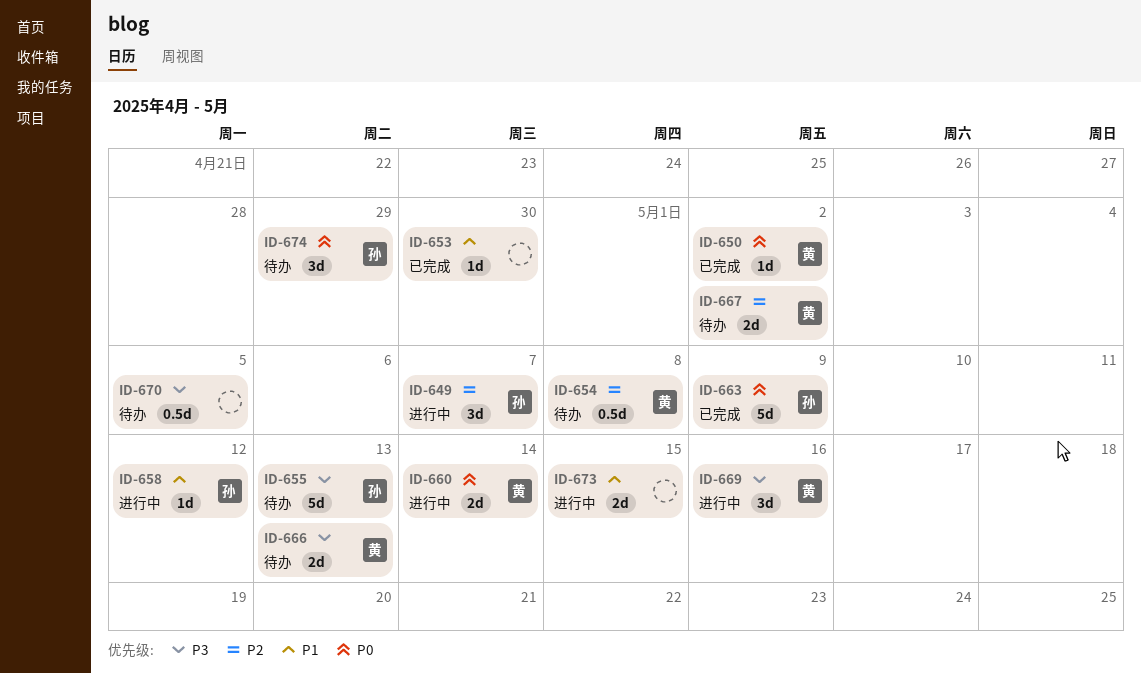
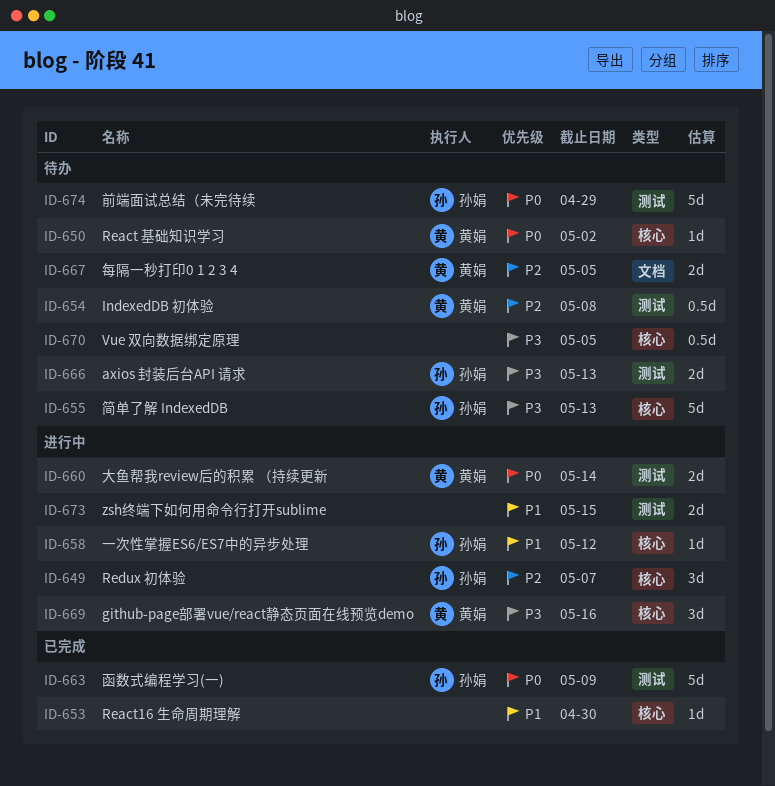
ID-650, status: 已完成 -> 待办
ID-666, owner: 黄娟 -> 孙娟
ID-667, due: May 2 -> May 5
ID-674, estimate: 3d -> 5d

